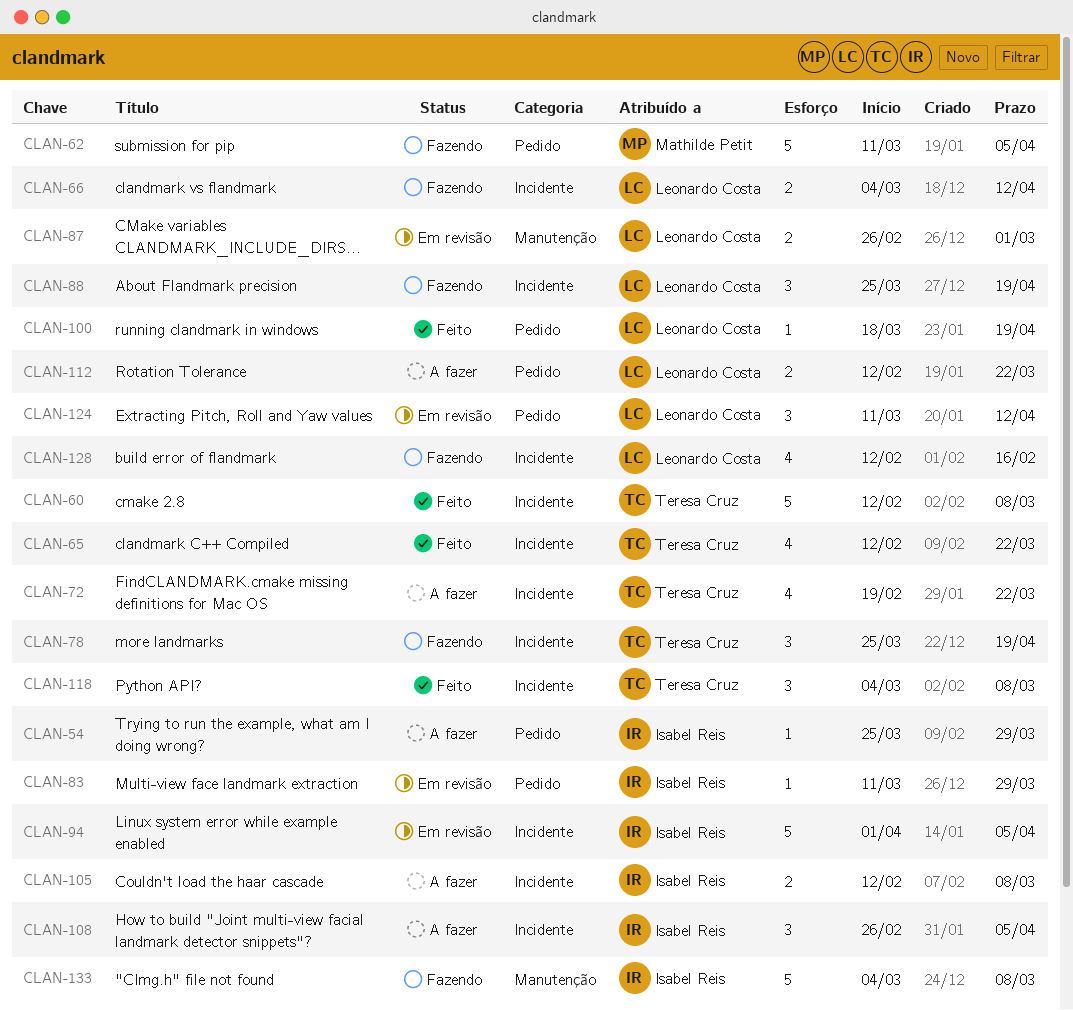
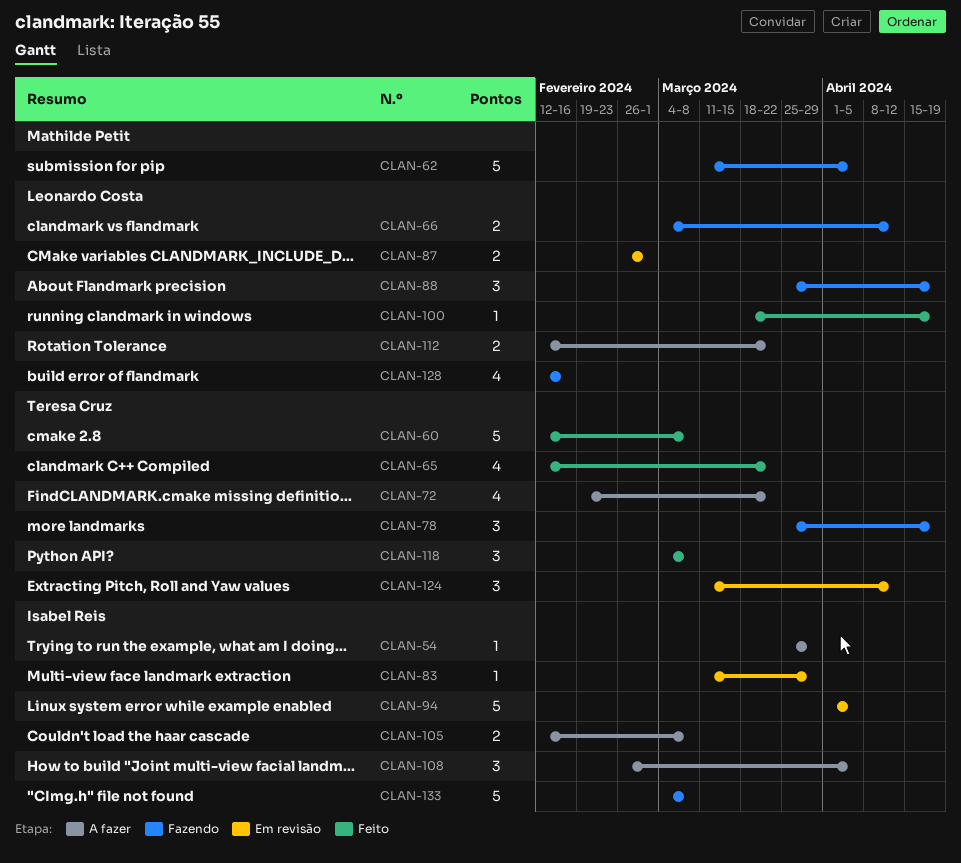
CLAN-124, owner: Leonardo Costa -> Teresa Cruz

